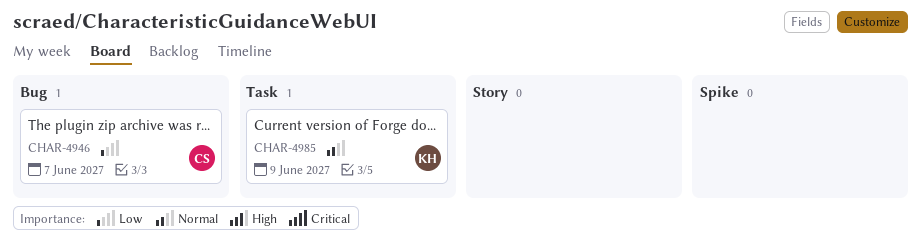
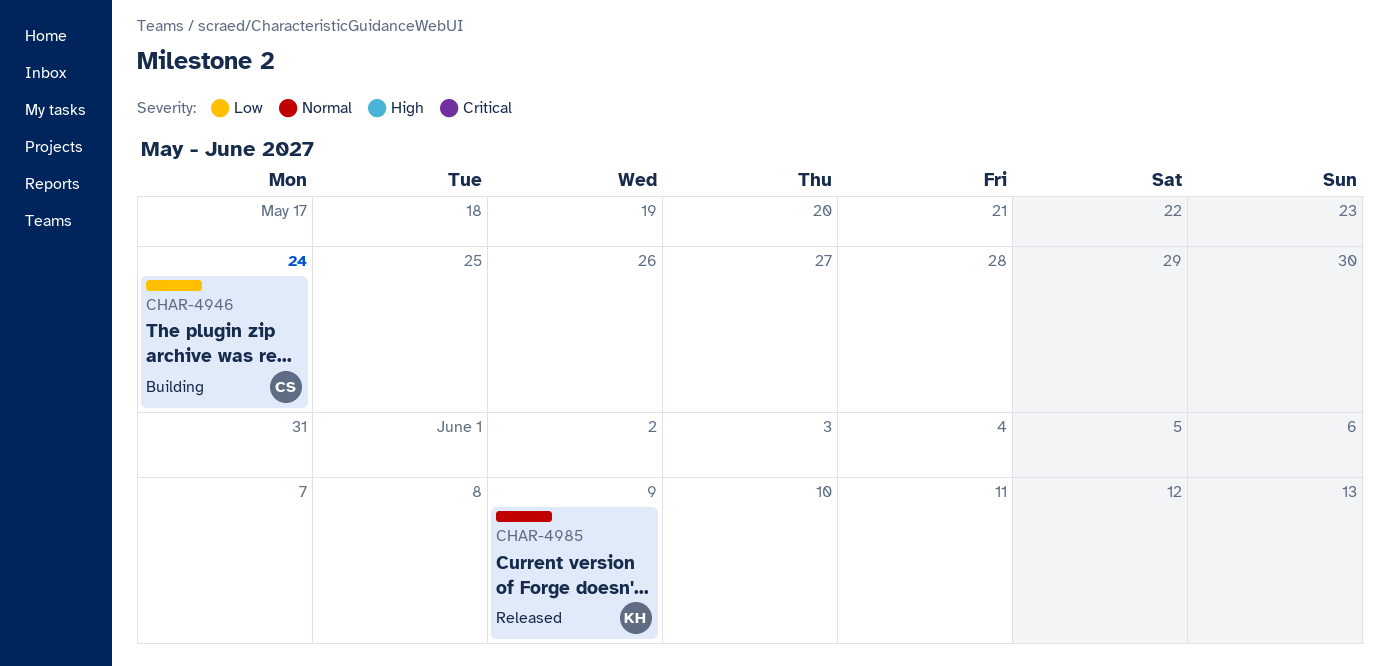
CHAR-4946, due: Jun 7 -> May 24

